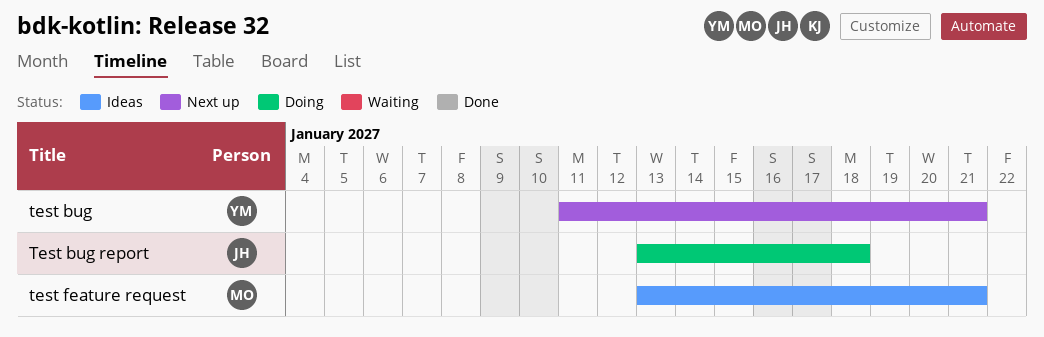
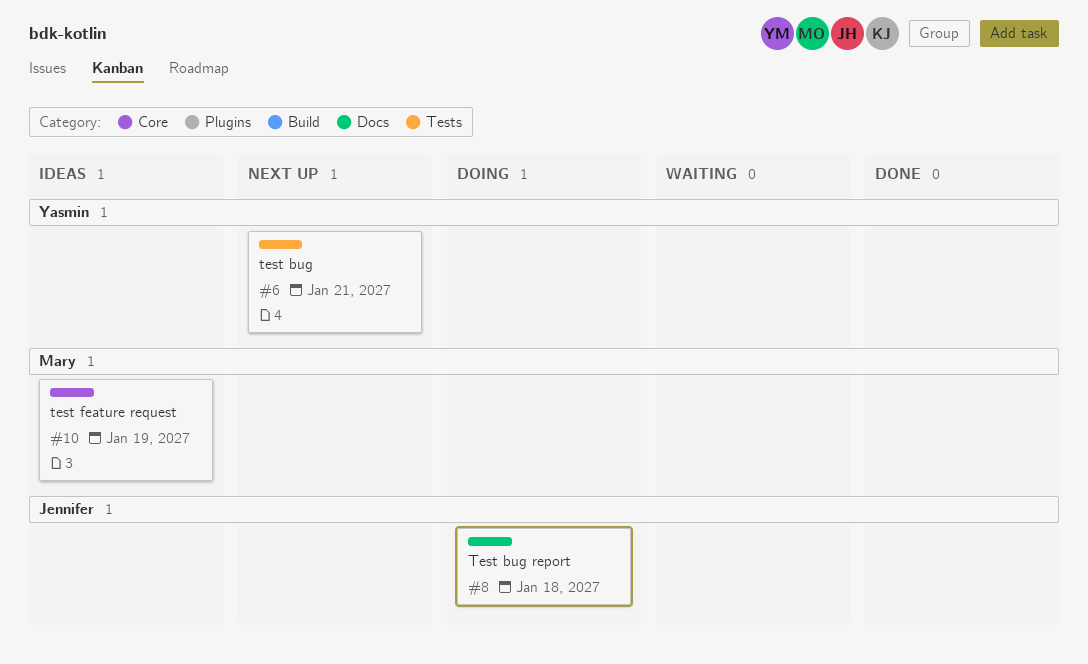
test feature request, due: Jan 21 -> Jan 19

